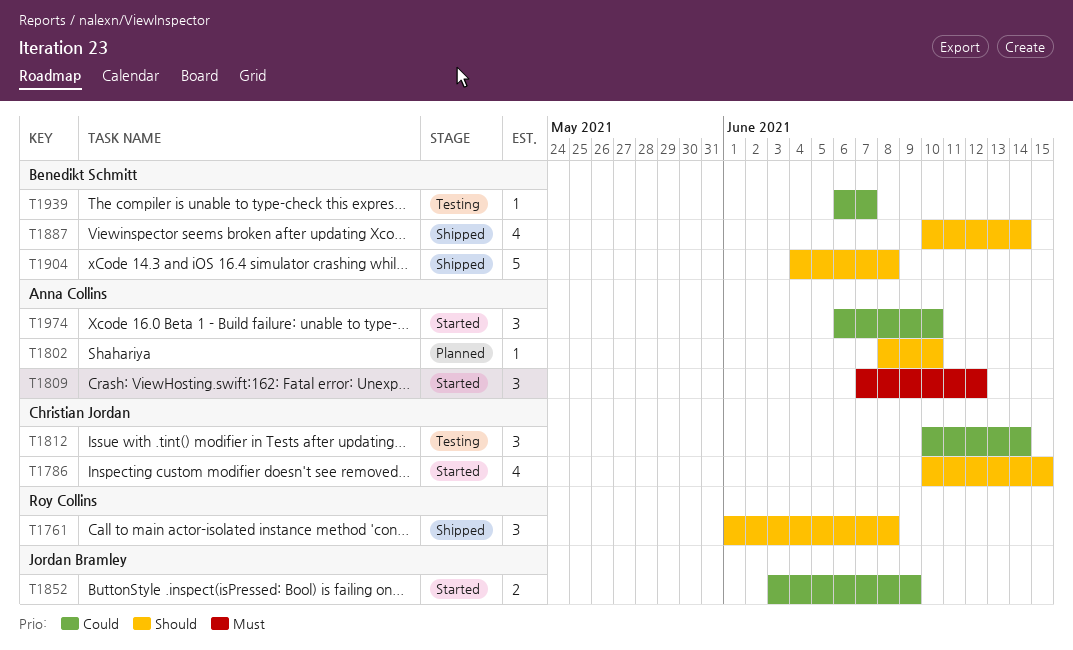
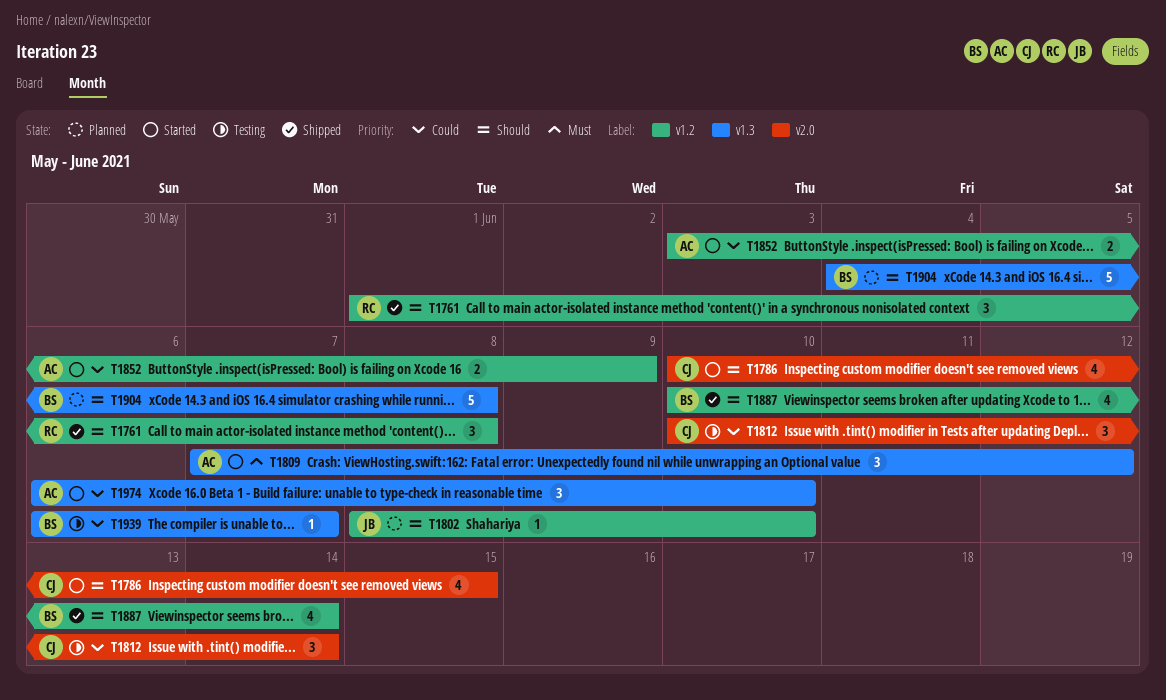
T1802, owner: Anna Collins -> Jordan Bramley
T1852, owner: Jordan Bramley -> Anna Collins
T1904, status: Shipped -> Planned

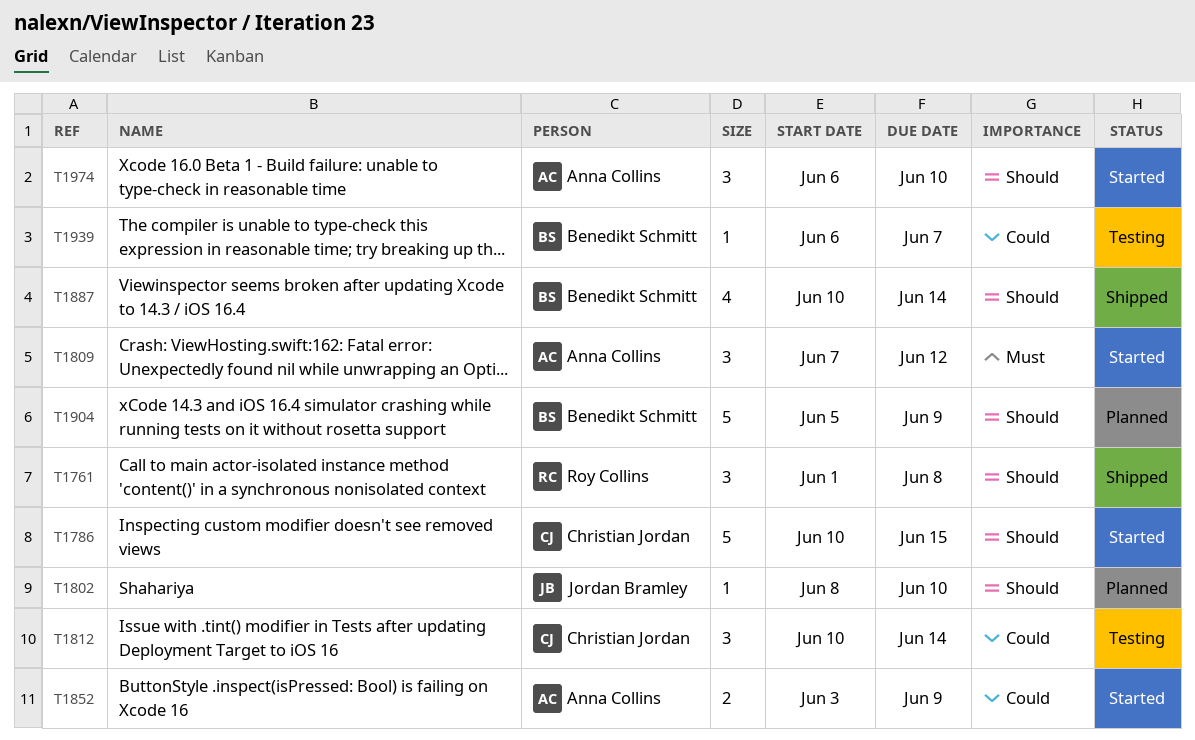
T1786, estimate: 4 -> 5
T1904, start: Jun 4 -> Jun 5
T1904, due: Jun 8 -> Jun 9
T1974, priority: Could -> Should

